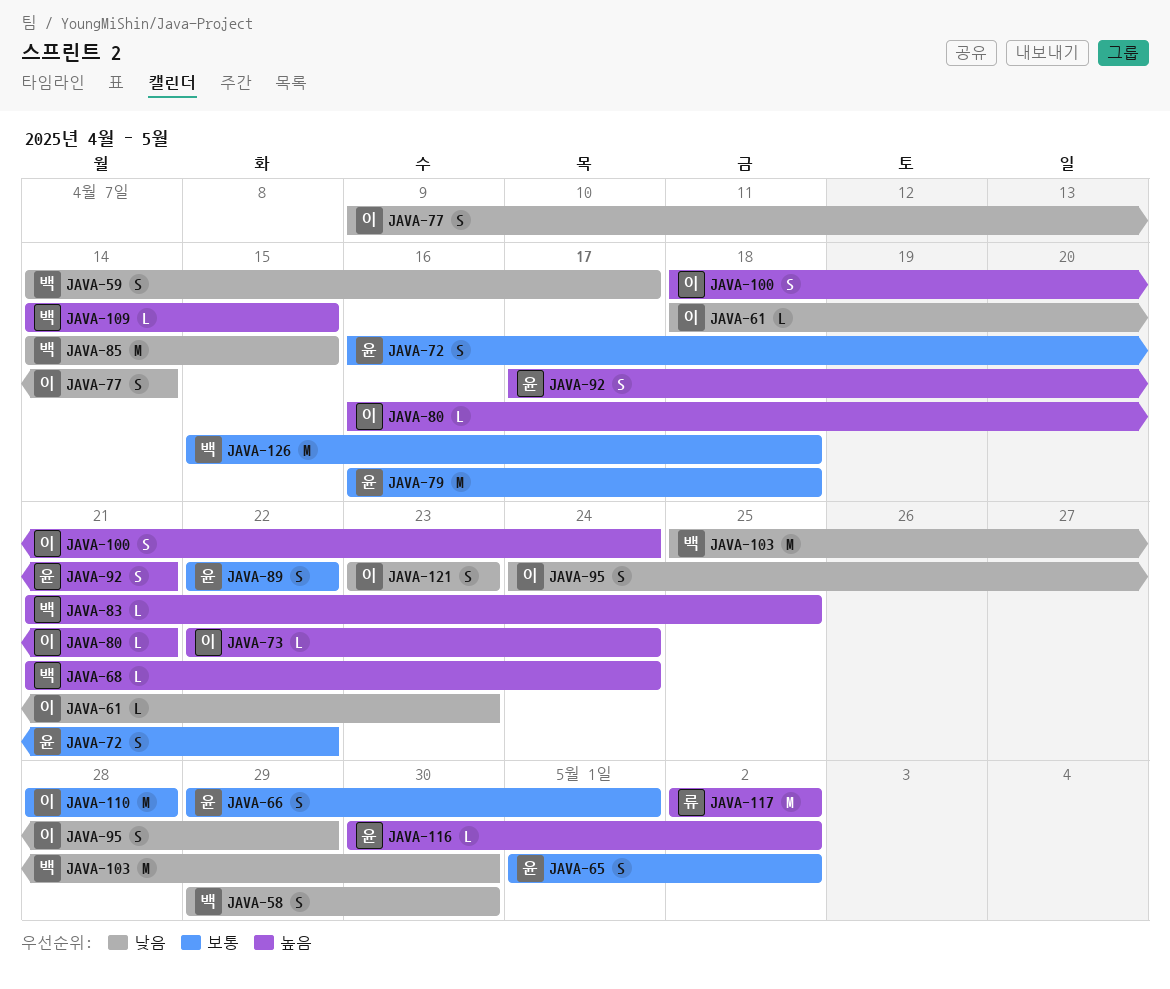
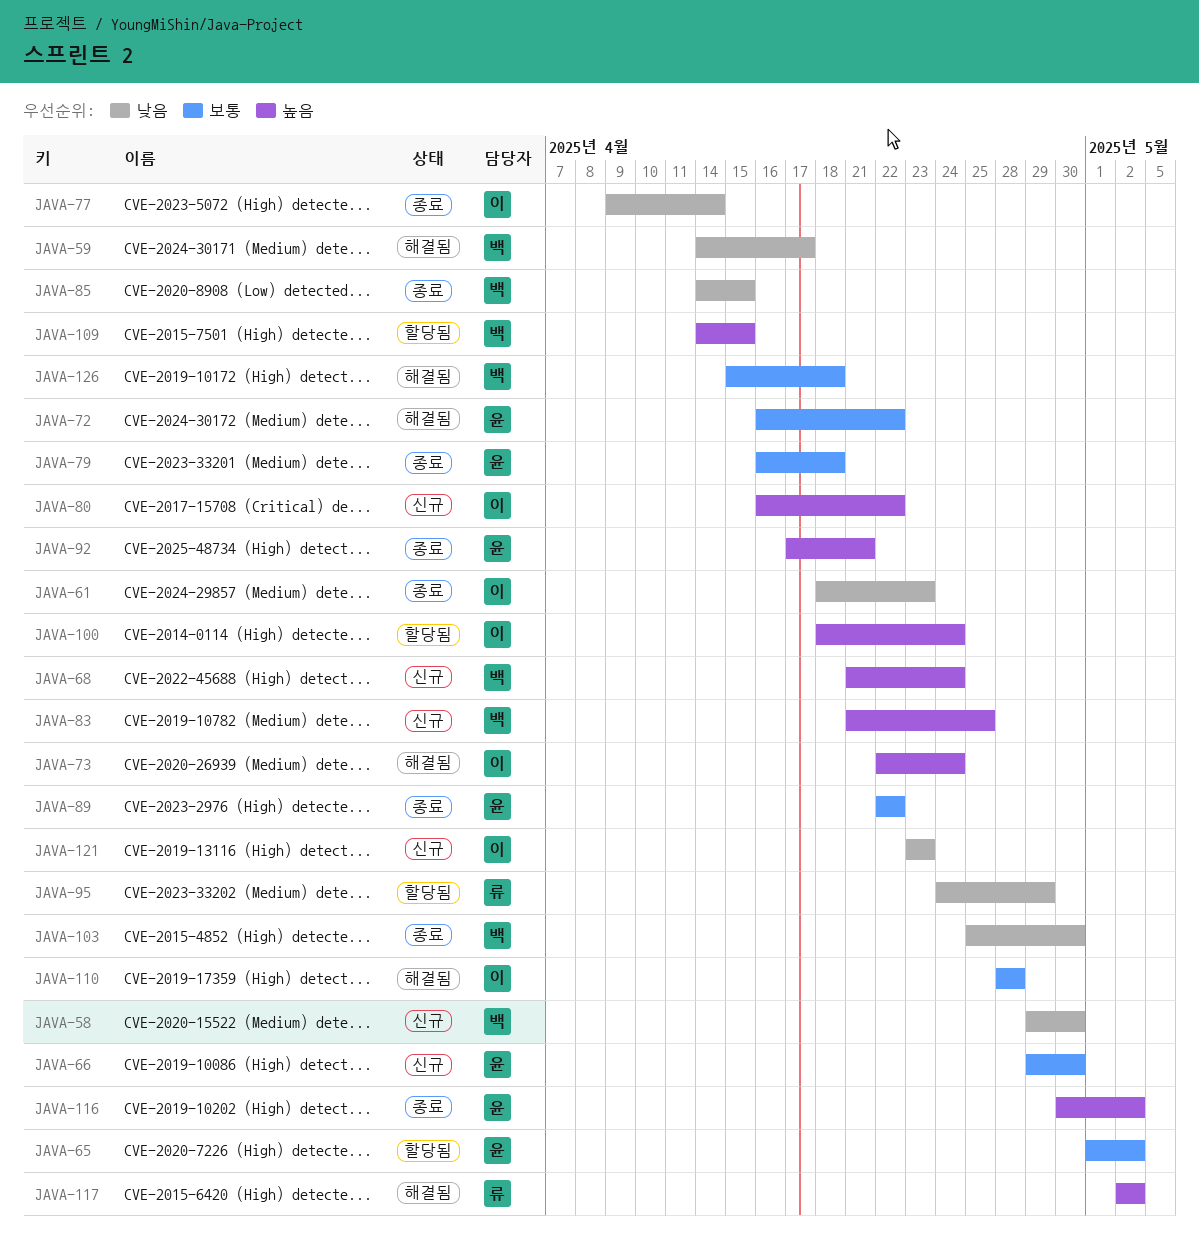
JAVA-66, due: May 1 -> Apr 30
JAVA-80, due: Apr 21 -> Apr 22
JAVA-95, owner: 이 -> 류

